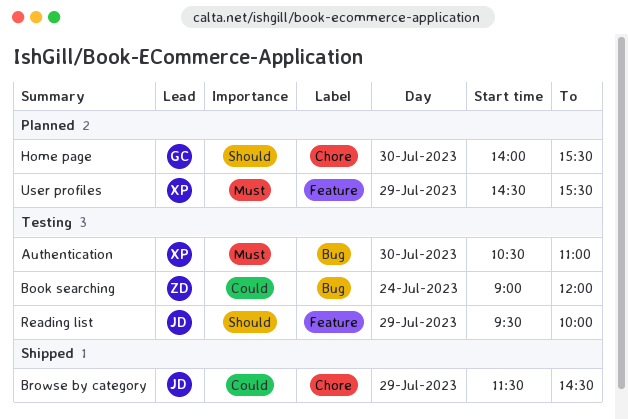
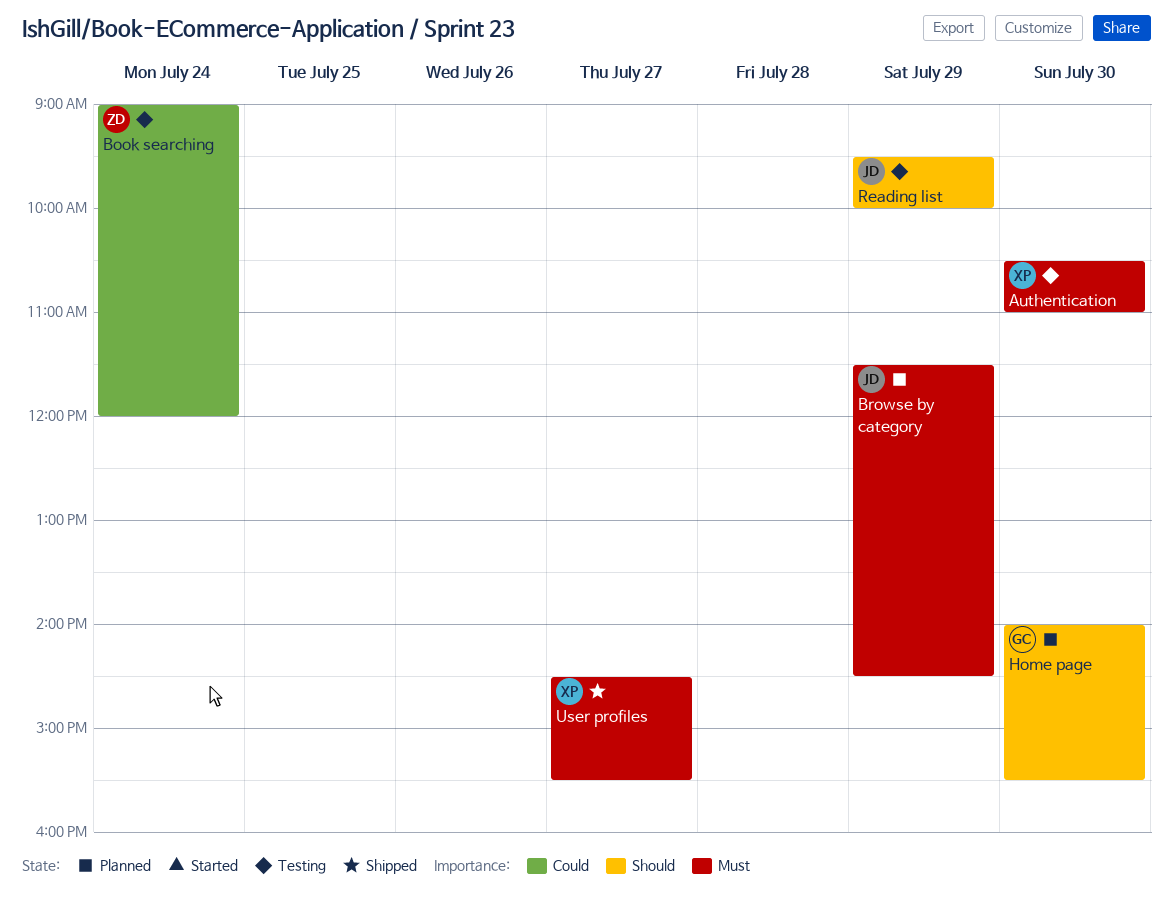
Browse by category, status: Shipped -> Planned
Browse by category, priority: Could -> Must
User profiles, status: Planned -> Shipped
User profiles, day: Jul 29 -> Jul 27

